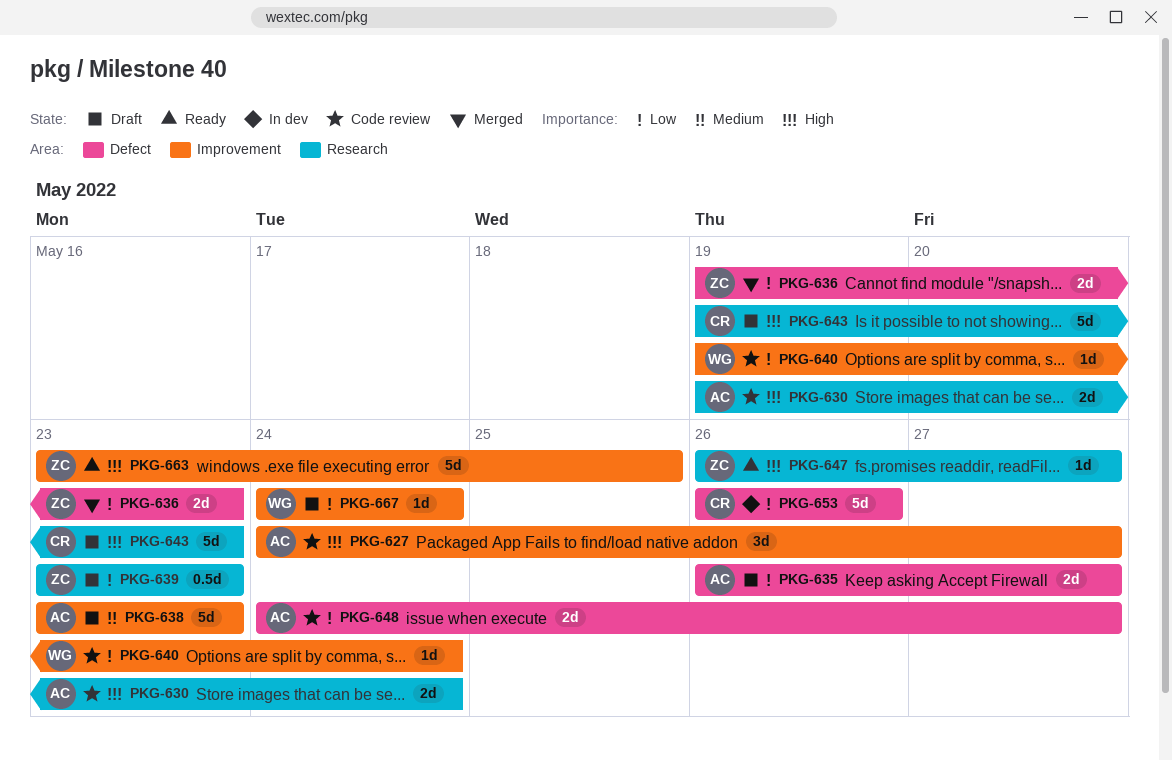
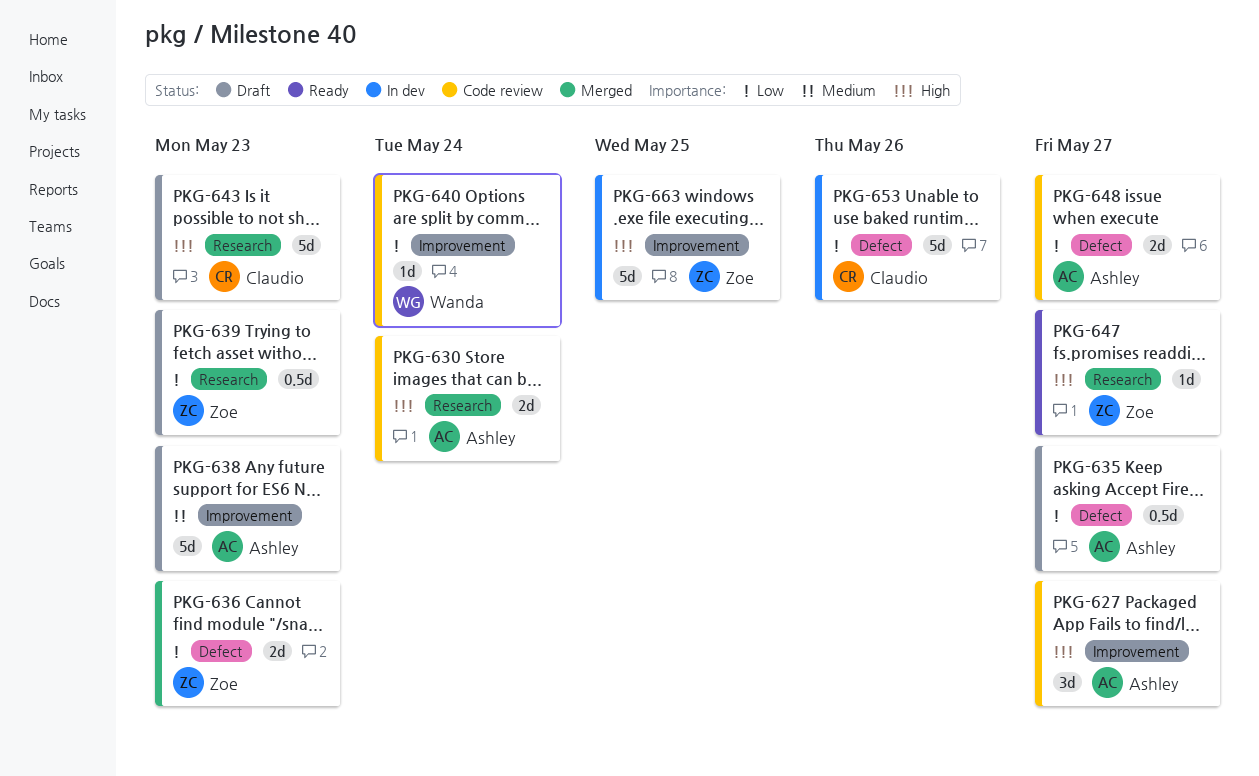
PKG-635, estimate: 2d -> 0.5d
PKG-663, status: Ready -> In dev
PKG-667: present -> none

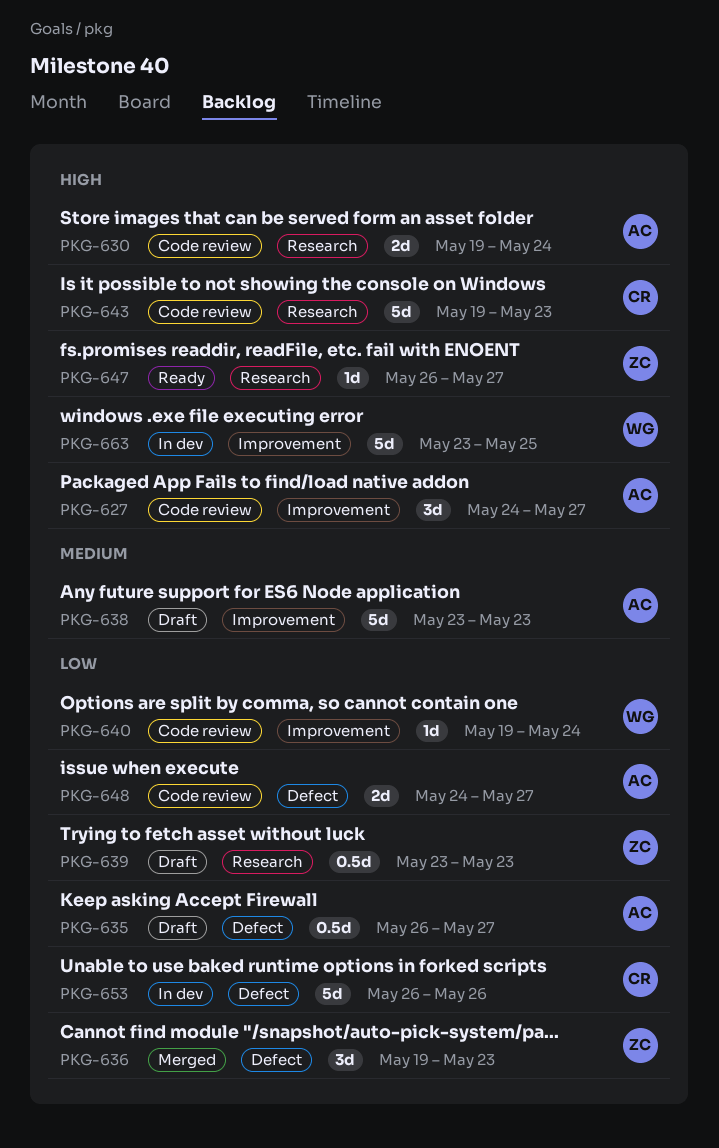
PKG-636, estimate: 2d -> 3d
PKG-643, status: Draft -> Code review
PKG-663, owner: Zoe -> Wanda

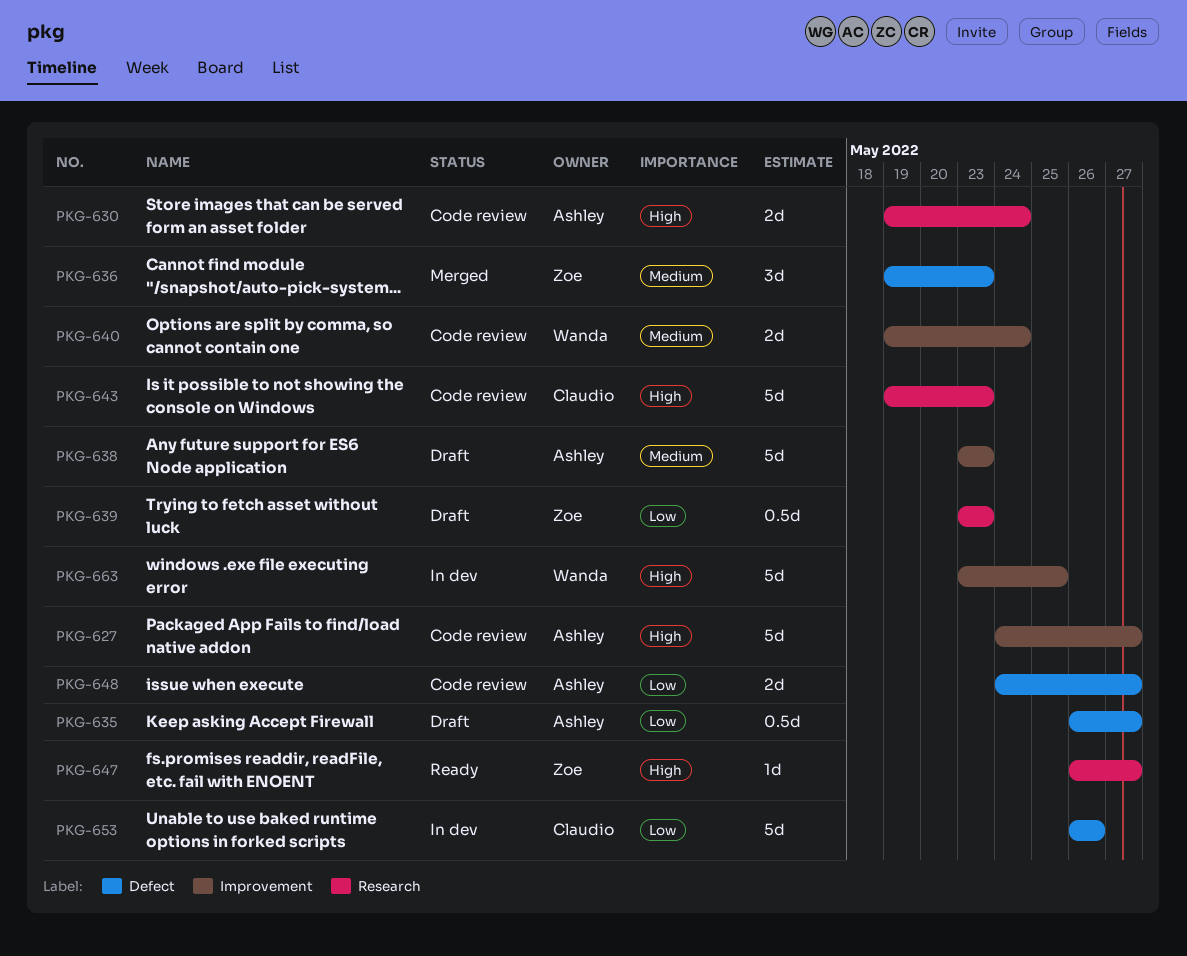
PKG-627, estimate: 3d -> 5d
PKG-636, priority: Low -> Medium
PKG-640, priority: Low -> Medium
PKG-640, estimate: 1d -> 2d

